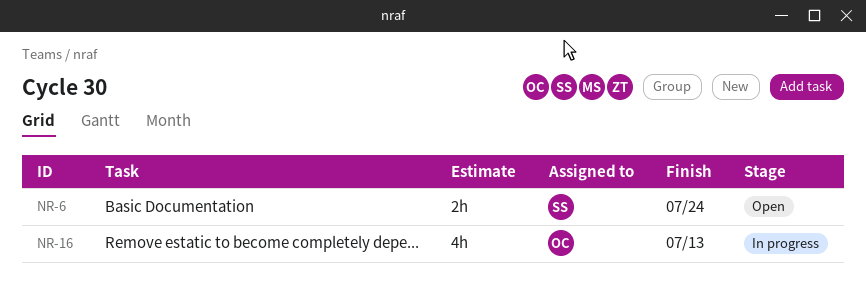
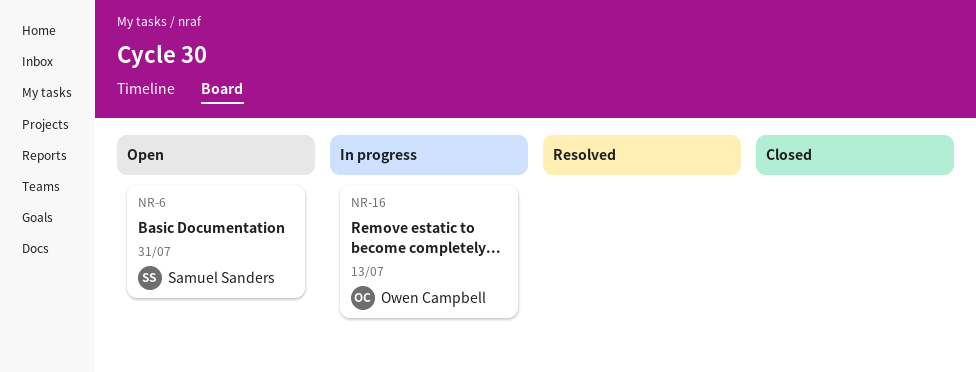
NR-6, due: Jul 24 -> Jul 31

